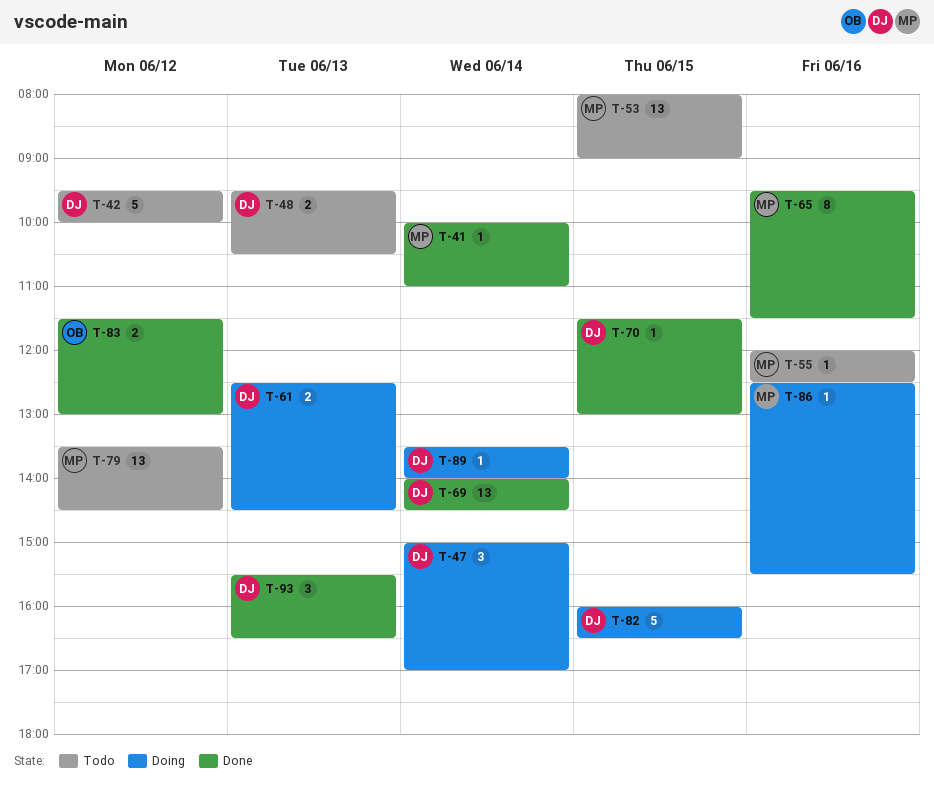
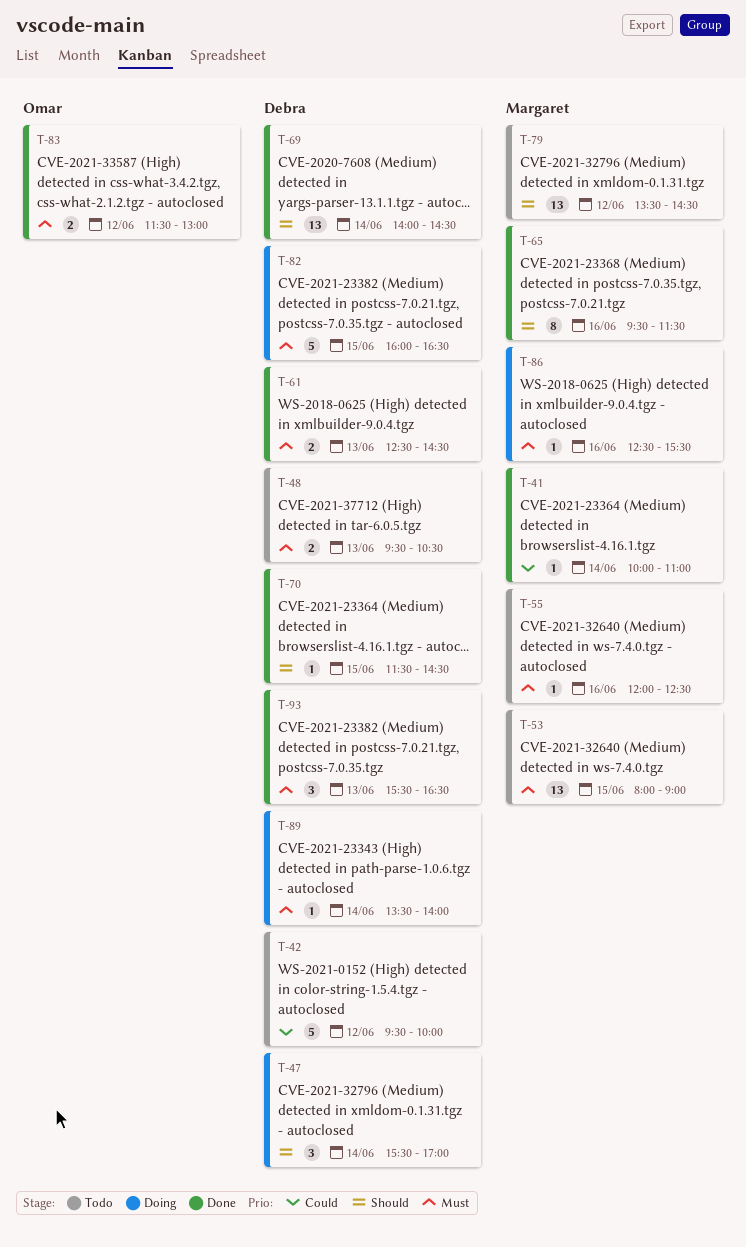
T-47, begins: 15:00 -> 15:30
T-61, status: Doing -> Done
T-70, ends: 13:00 -> 14:30

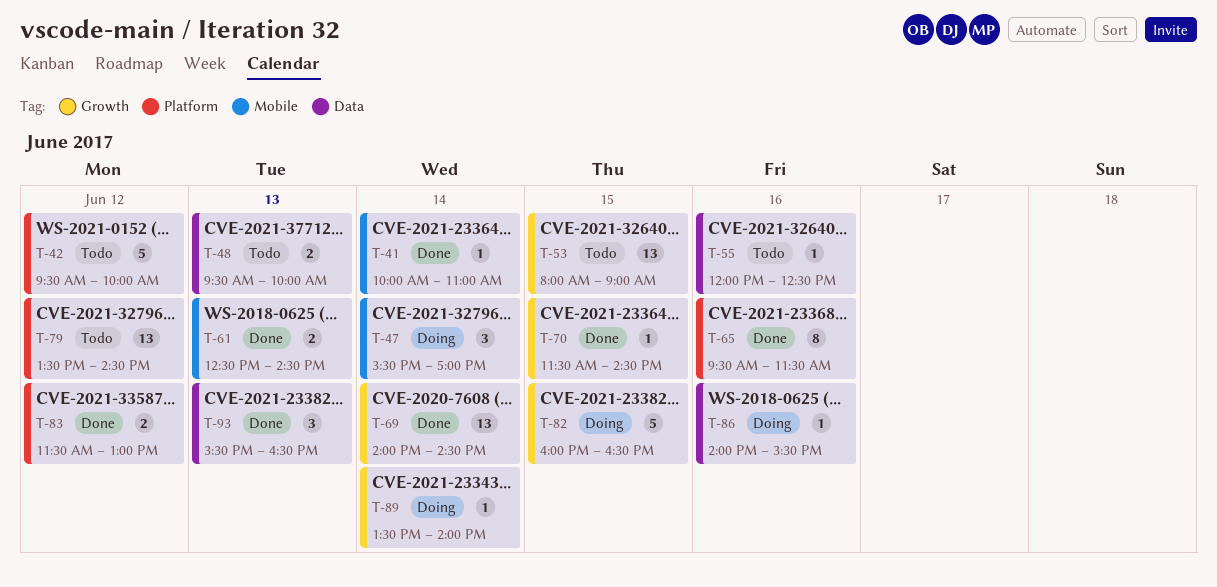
T-48, ends: 10:30 -> 10:00
T-86, begins: 12:30 -> 14:00

